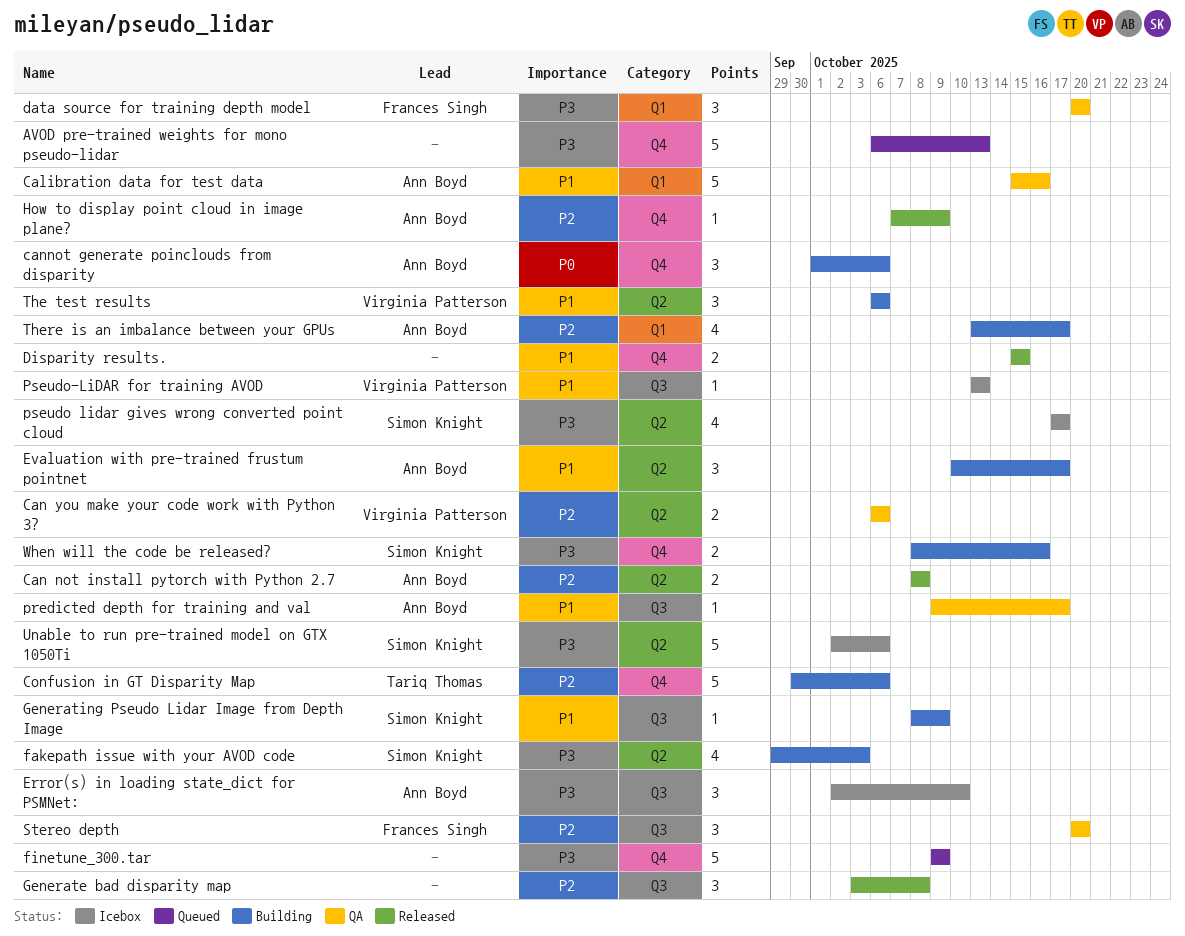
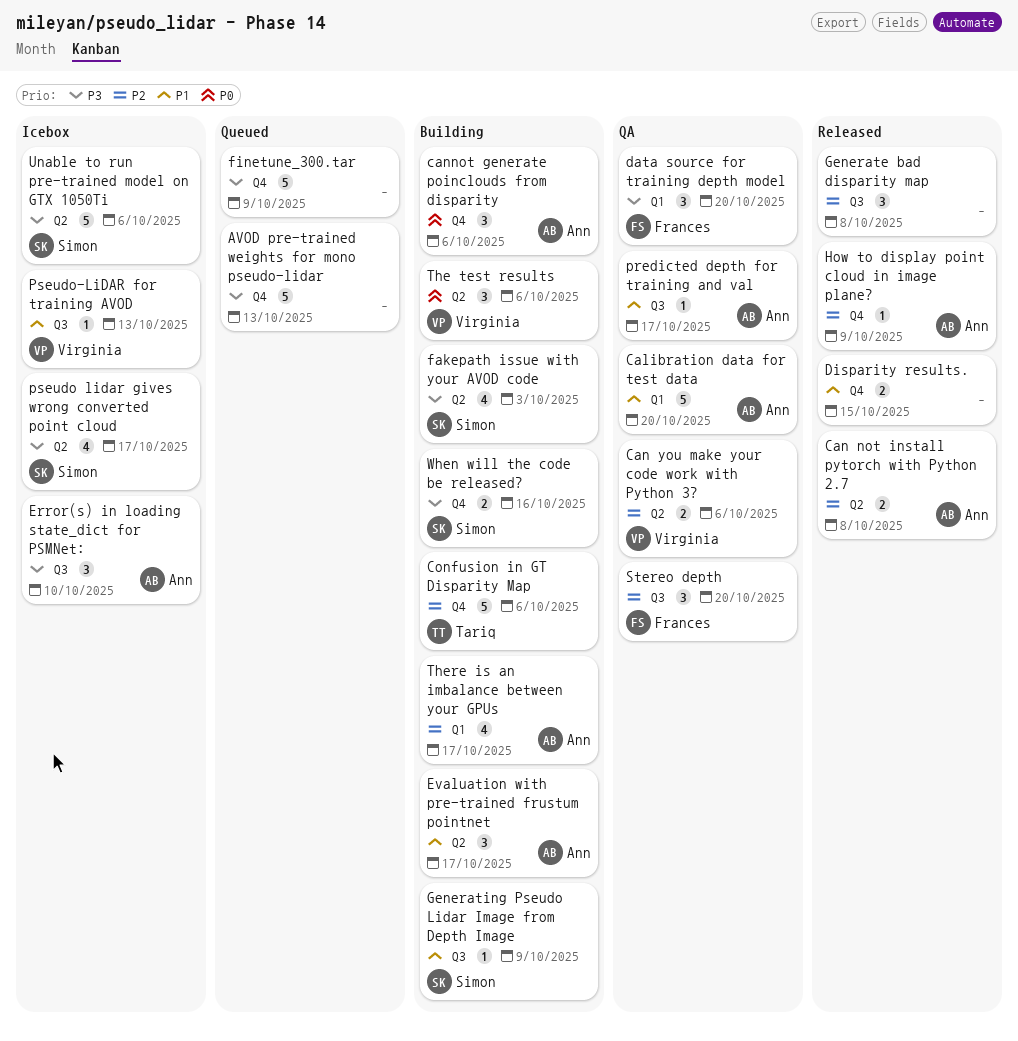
Calibration data for test data, due: Oct 16 -> Oct 20
The test results, priority: P1 -> P0

